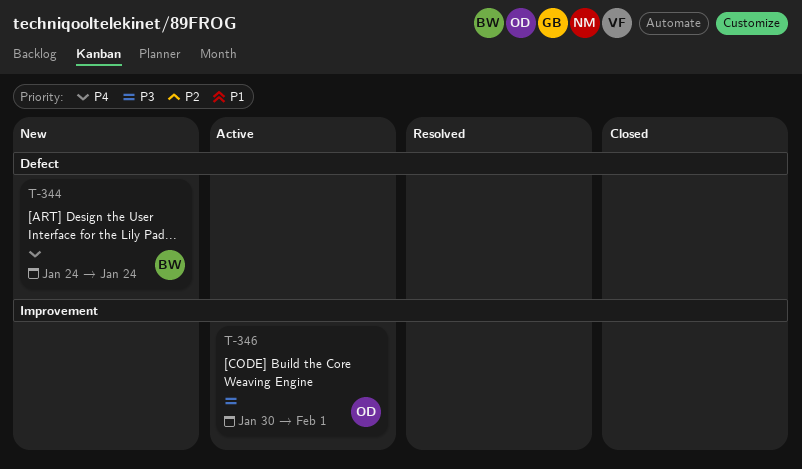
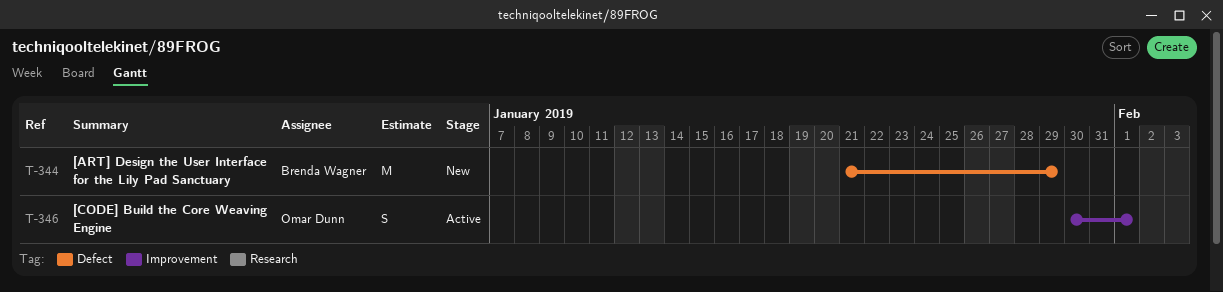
T-344, start: Jan 24 -> Jan 21
T-344, due: Jan 24 -> Jan 29

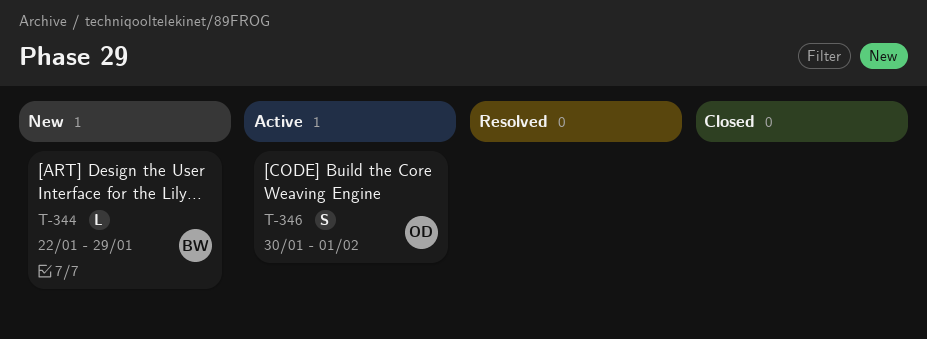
T-344, estimate: M -> L
T-344, start: Jan 21 -> Jan 22

